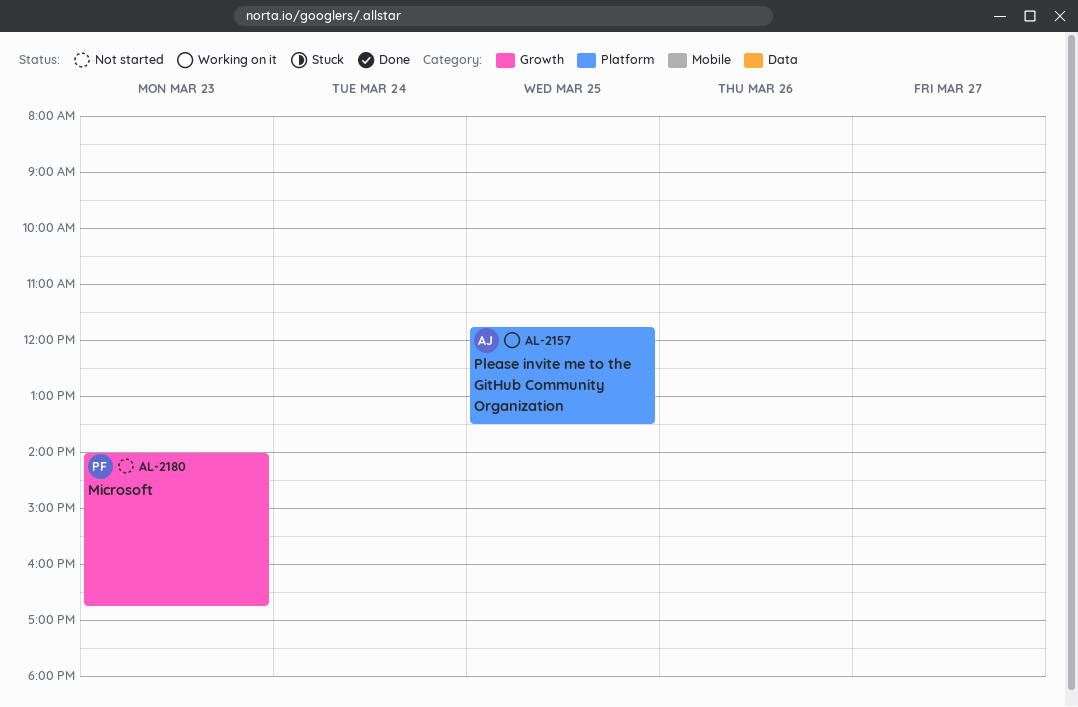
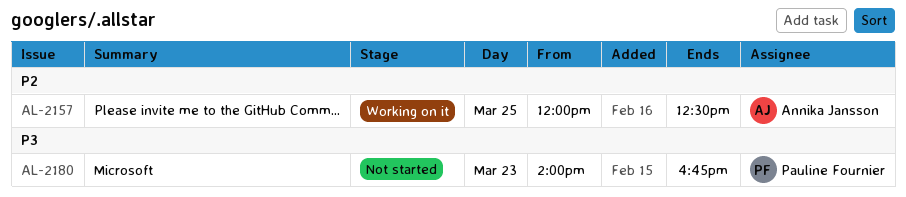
AL-2157, begins: 11:45 -> 12:00
AL-2157, ends: 13:30 -> 12:30

